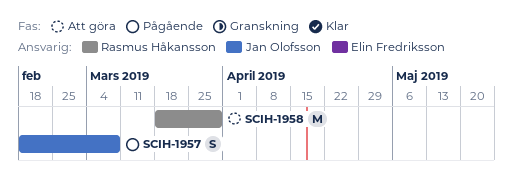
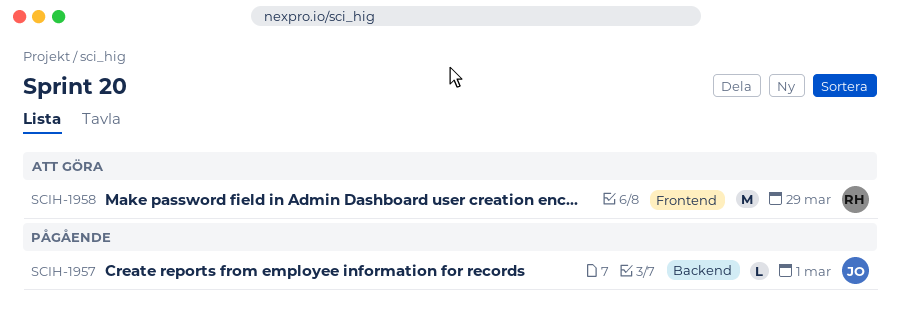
SCIH-1957, estimate: S -> L
SCIH-1957, due: Mar 8 -> Mar 1

